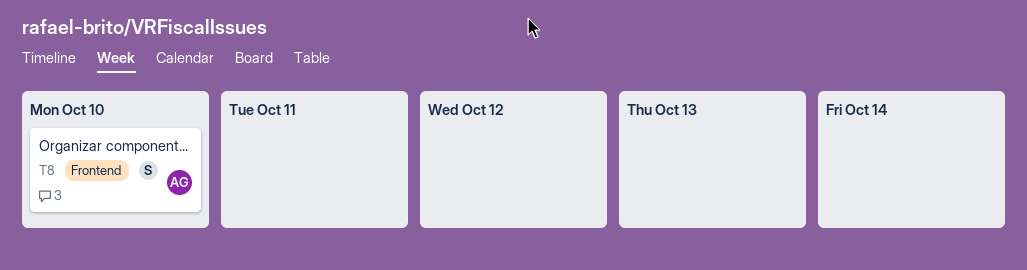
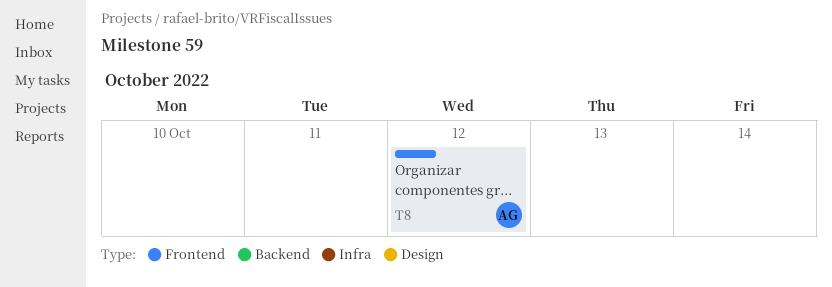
T8, due: Oct 10 -> Oct 12

